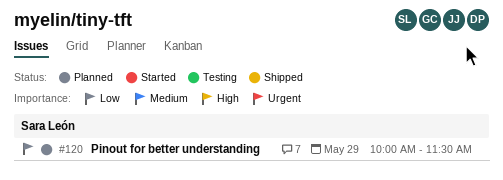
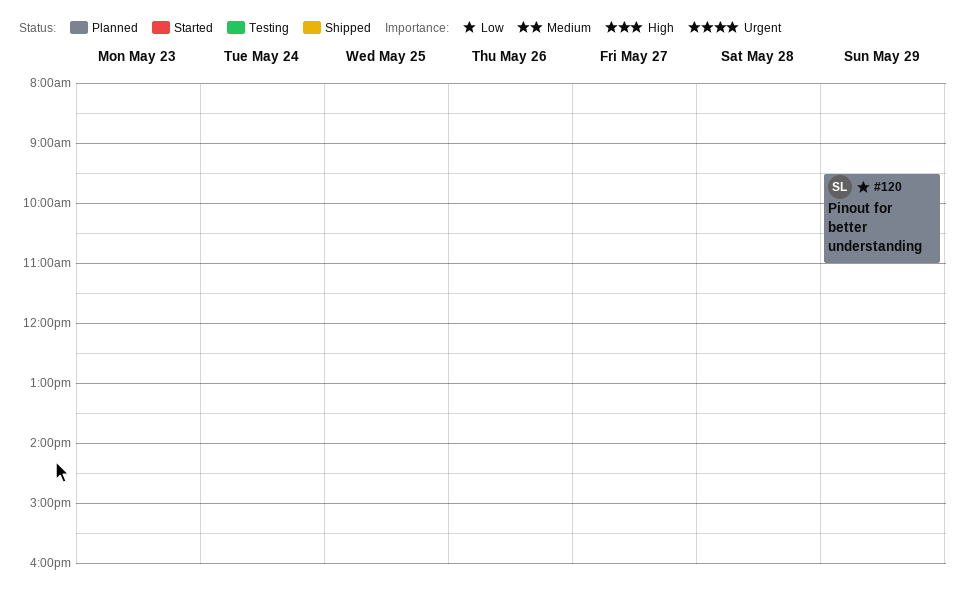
#120, begins: 10:00 -> 09:30
#120, ends: 11:30 -> 11:00

